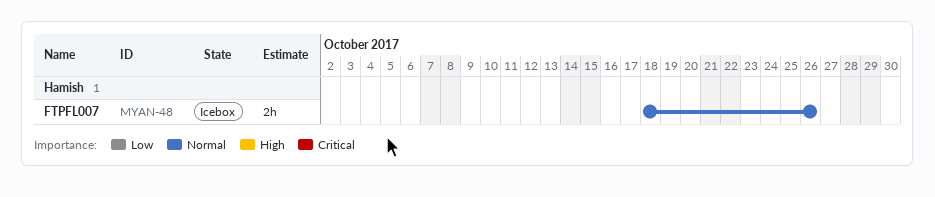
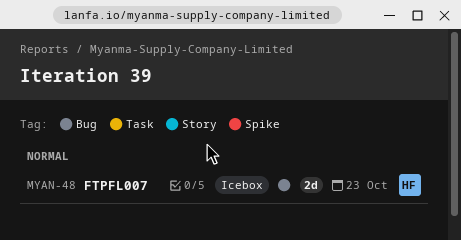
MYAN-48, estimate: 2h -> 2d
MYAN-48, due: Oct 26 -> Oct 23

